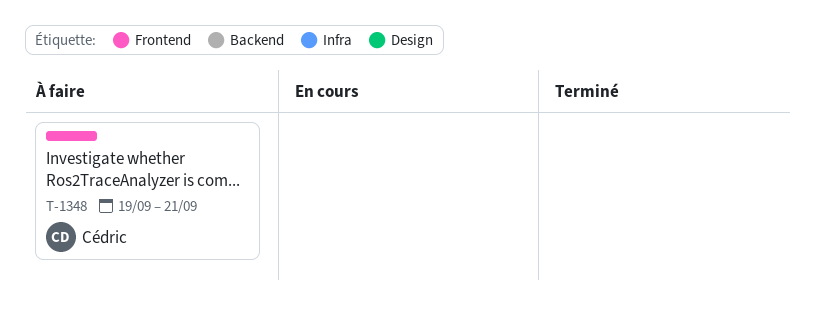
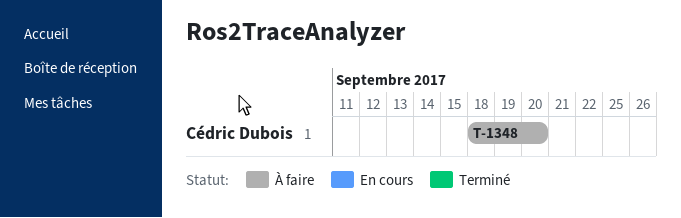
T-1348, start: Sep 19 -> Sep 18
T-1348, due: Sep 21 -> Sep 20

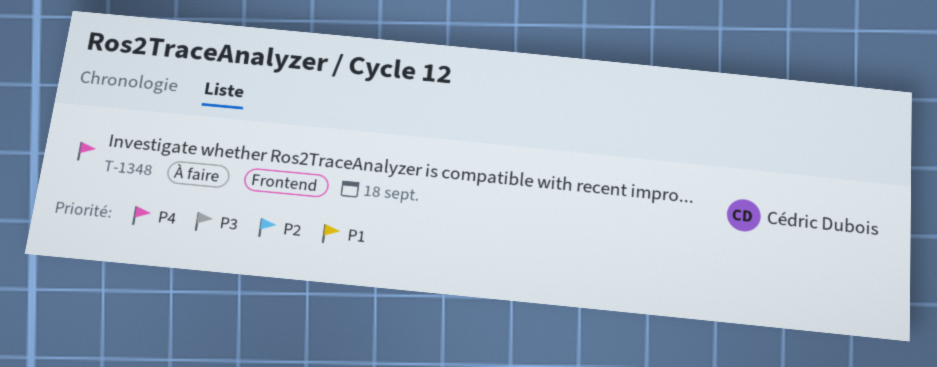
T-1348, due: Sep 20 -> Sep 18

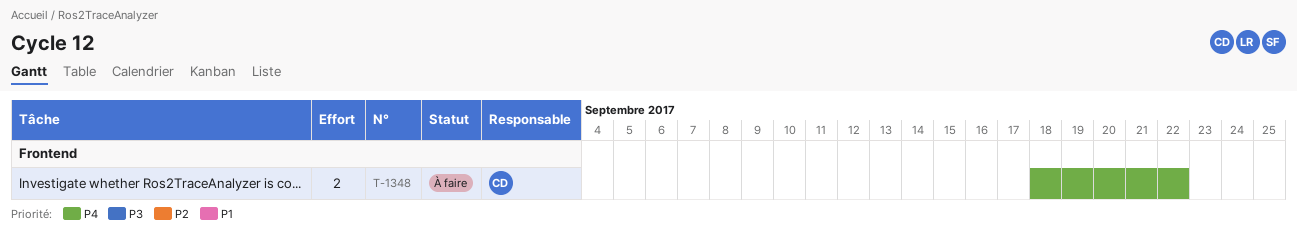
T-1348, due: Sep 18 -> Sep 22

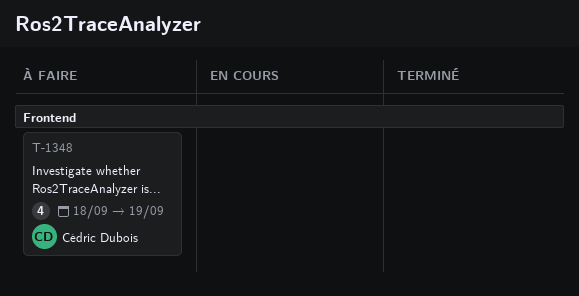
T-1348, estimate: 2 -> 4
T-1348, due: Sep 22 -> Sep 19

